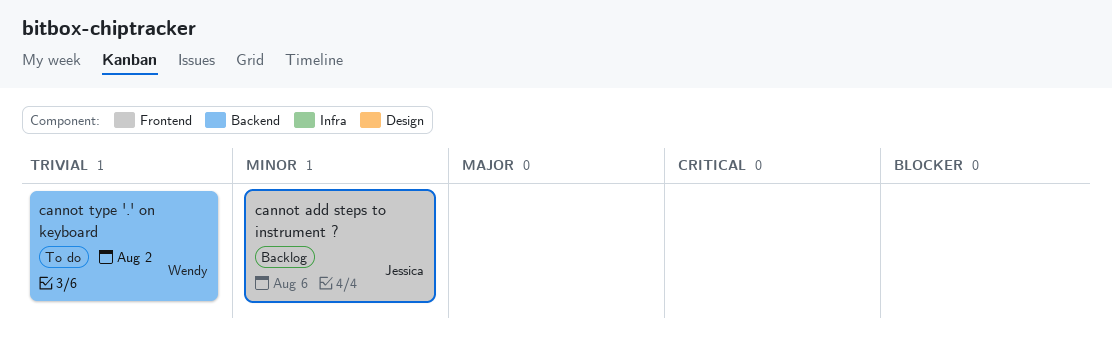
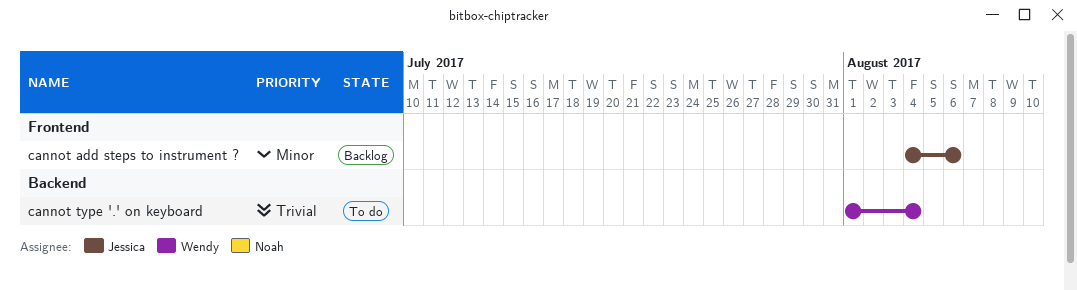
cannot type '.' on keyboard, due: Aug 2 -> Aug 4

